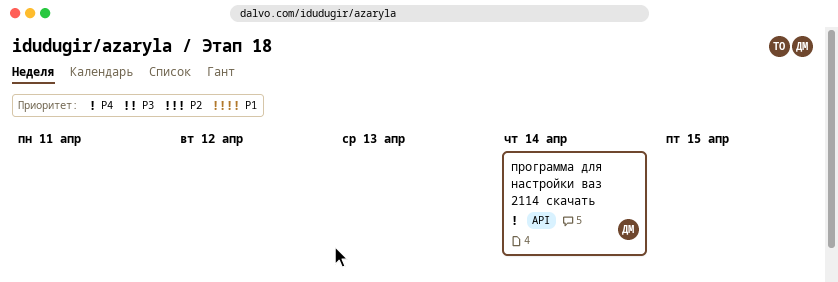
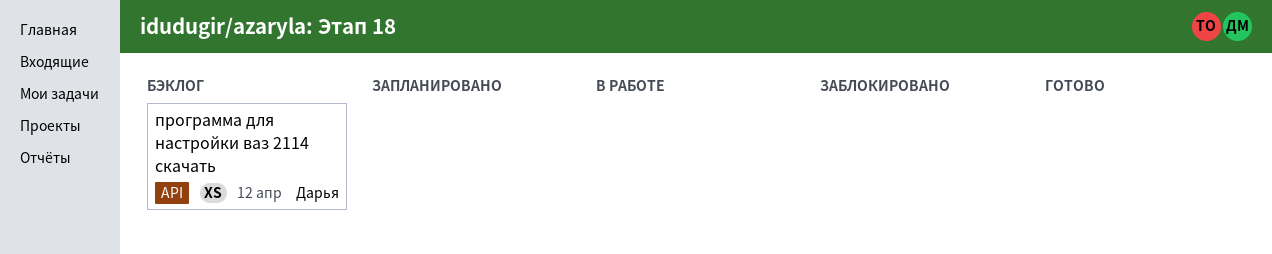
программа для настройки ваз 2114 скачать, due: Apr 14 -> Apr 12

